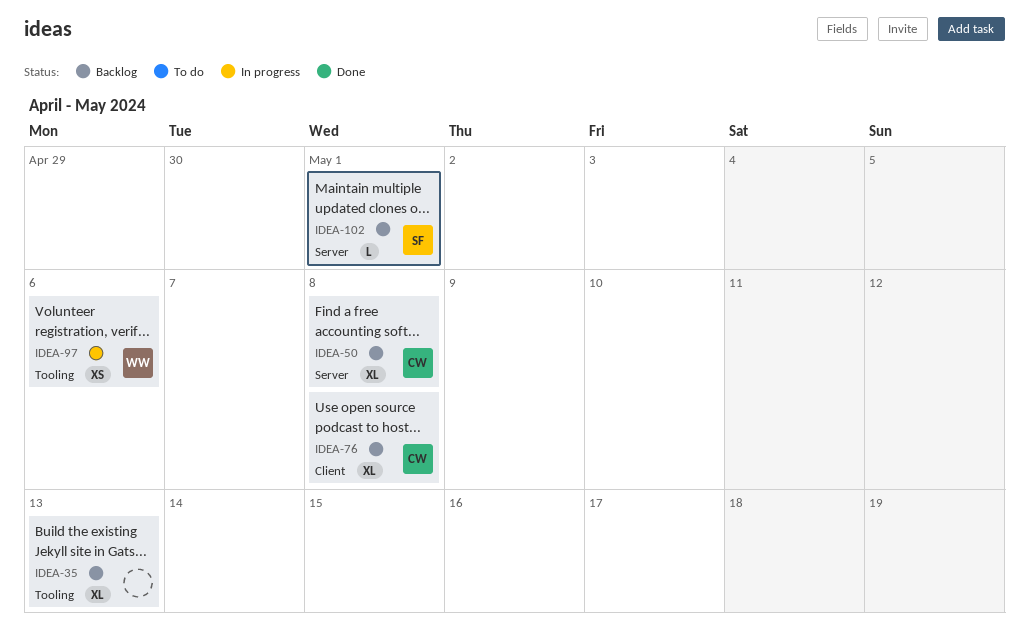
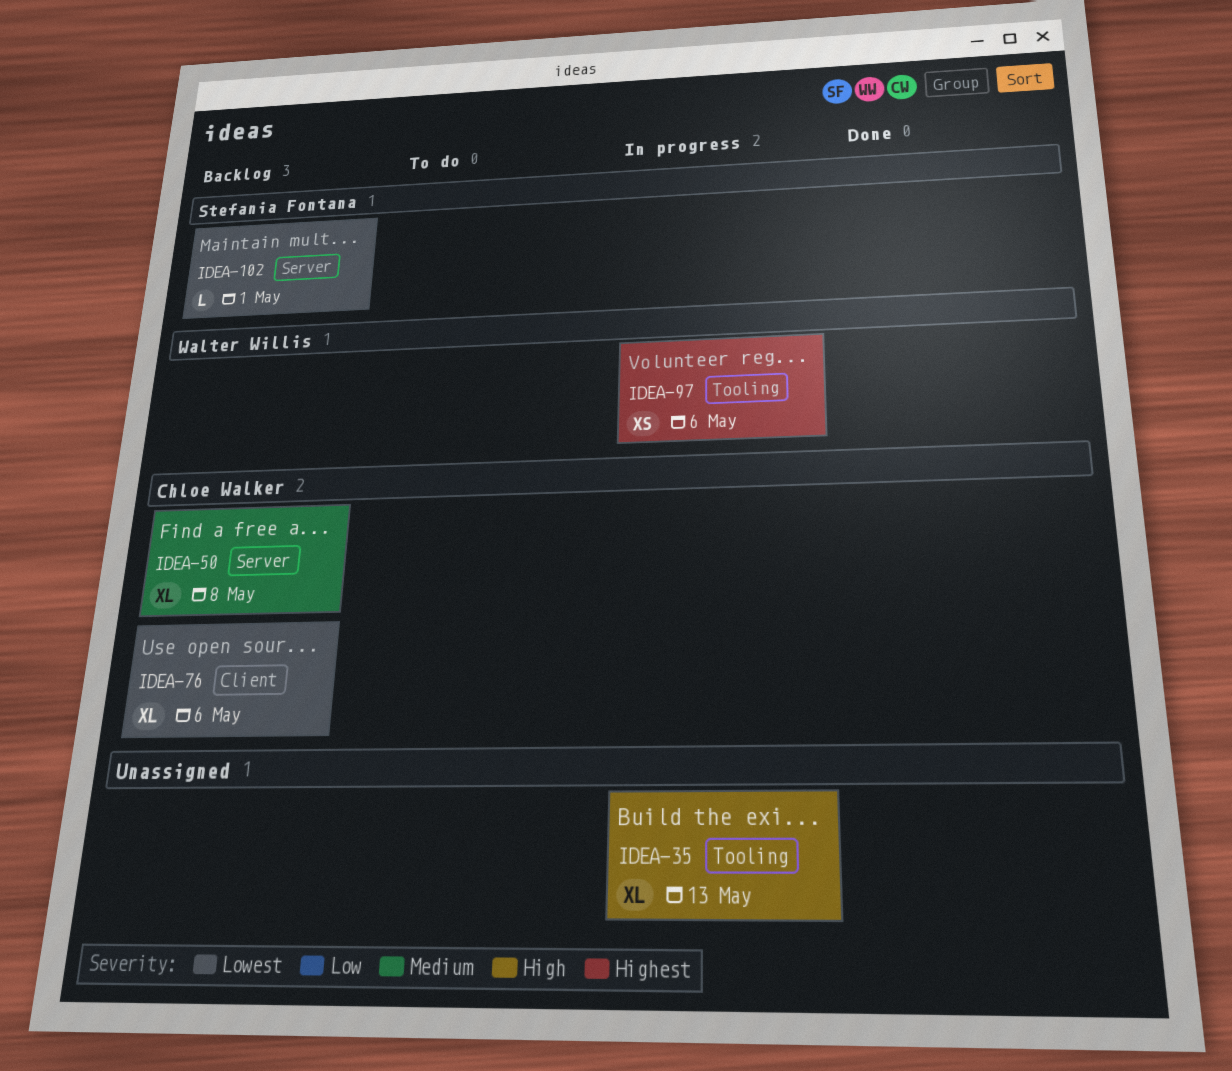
IDEA-35, status: Backlog -> In progress
IDEA-76, due: May 8 -> May 6

